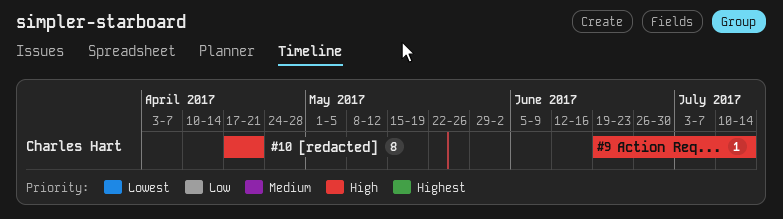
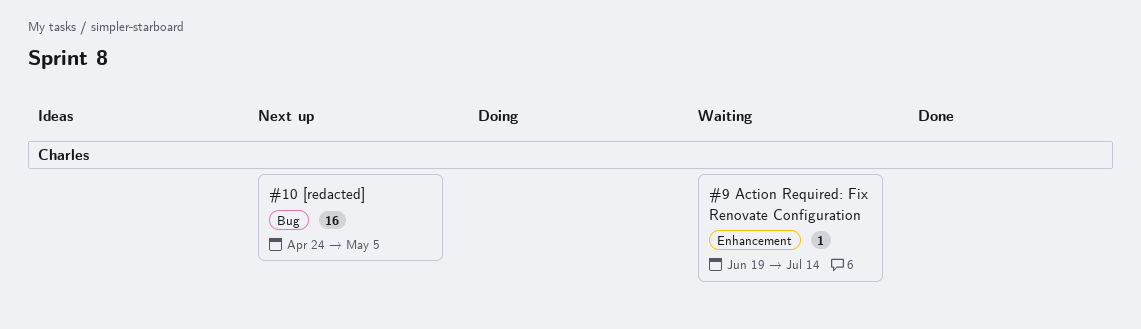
#10, estimate: 8 -> 16
#10, start: Apr 17 -> Apr 24
#10, due: Apr 21 -> May 5

